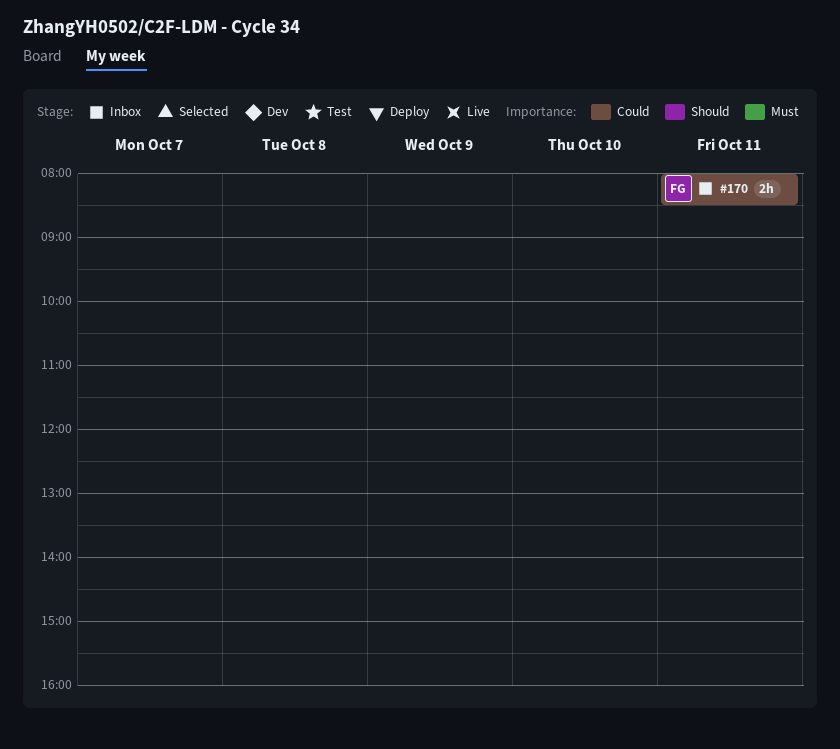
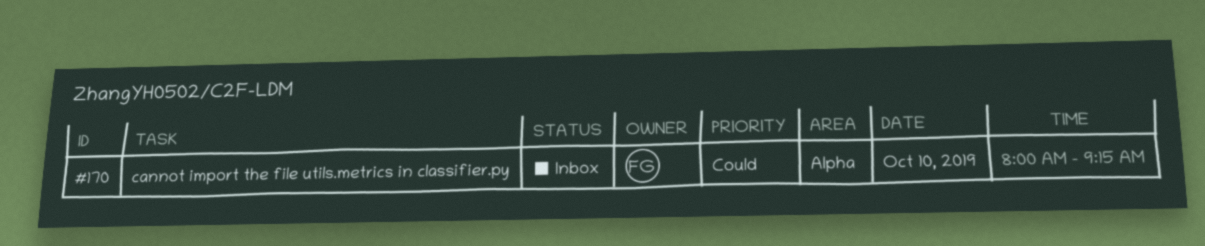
#170, day: Oct 11 -> Oct 10
#170, ends: 08:30 -> 09:15

